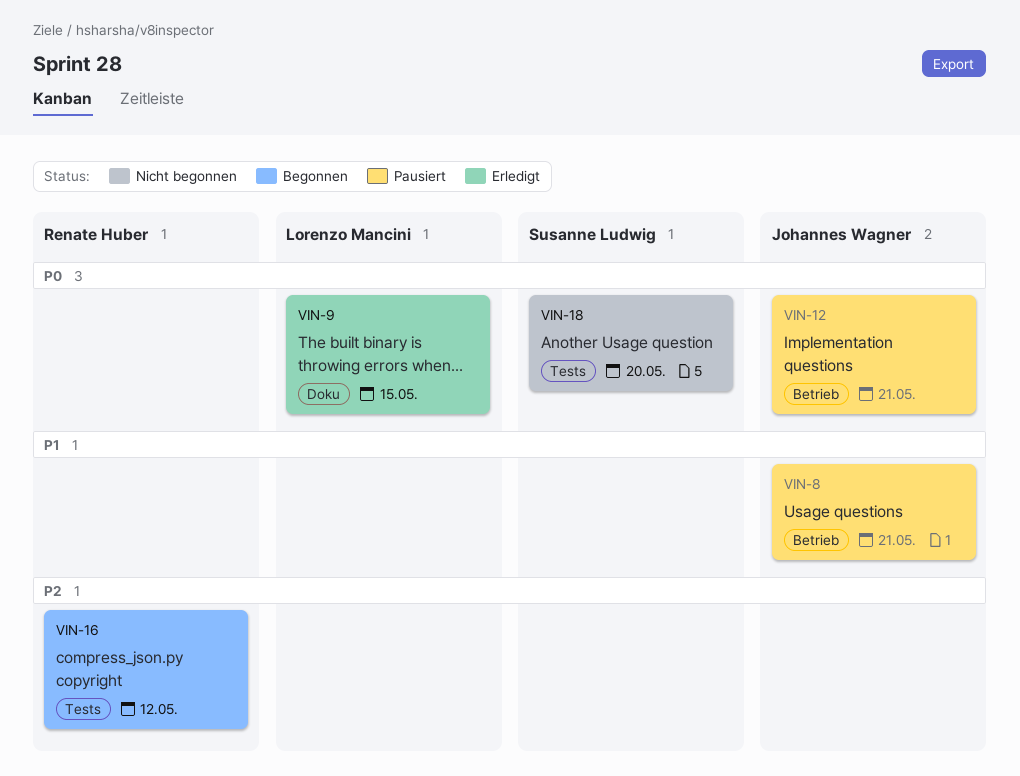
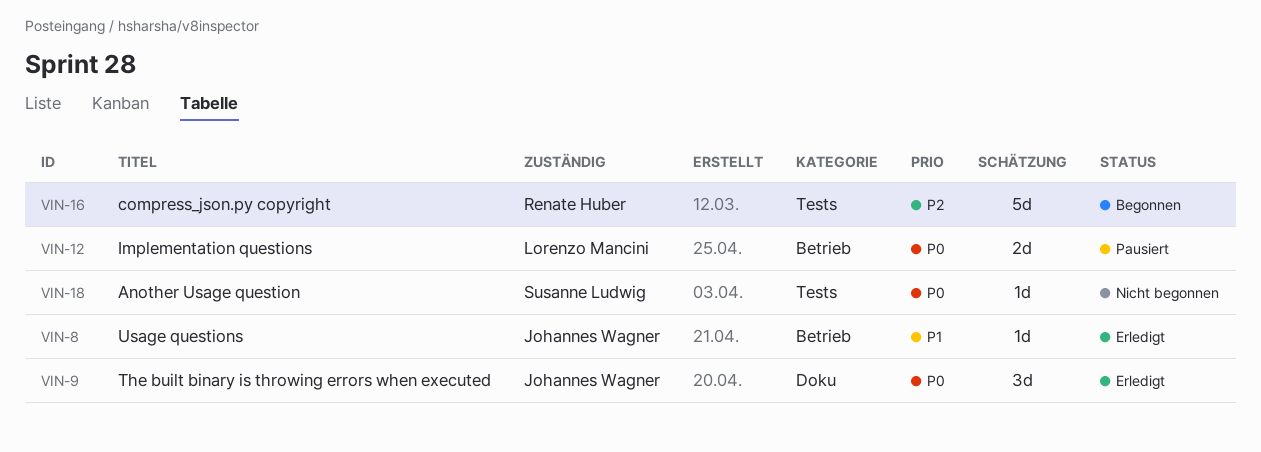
VIN-8, status: Pausiert -> Erledigt
VIN-9, owner: Lorenzo Mancini -> Johannes Wagner
VIN-12, owner: Johannes Wagner -> Lorenzo Mancini

